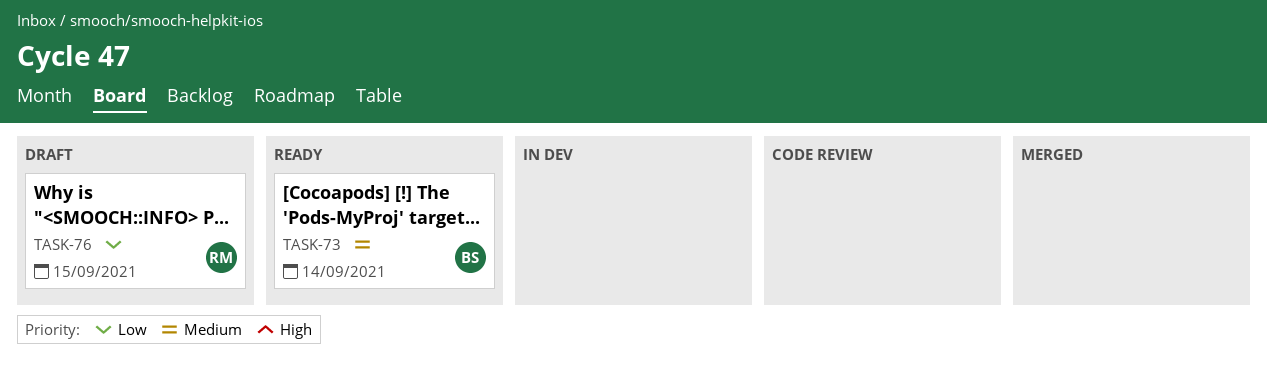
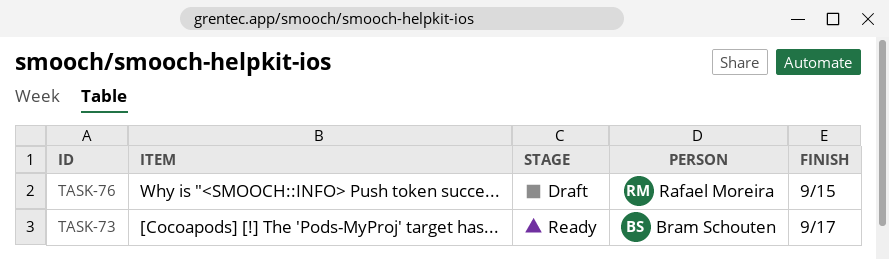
TASK-73, due: Sep 14 -> Sep 17

